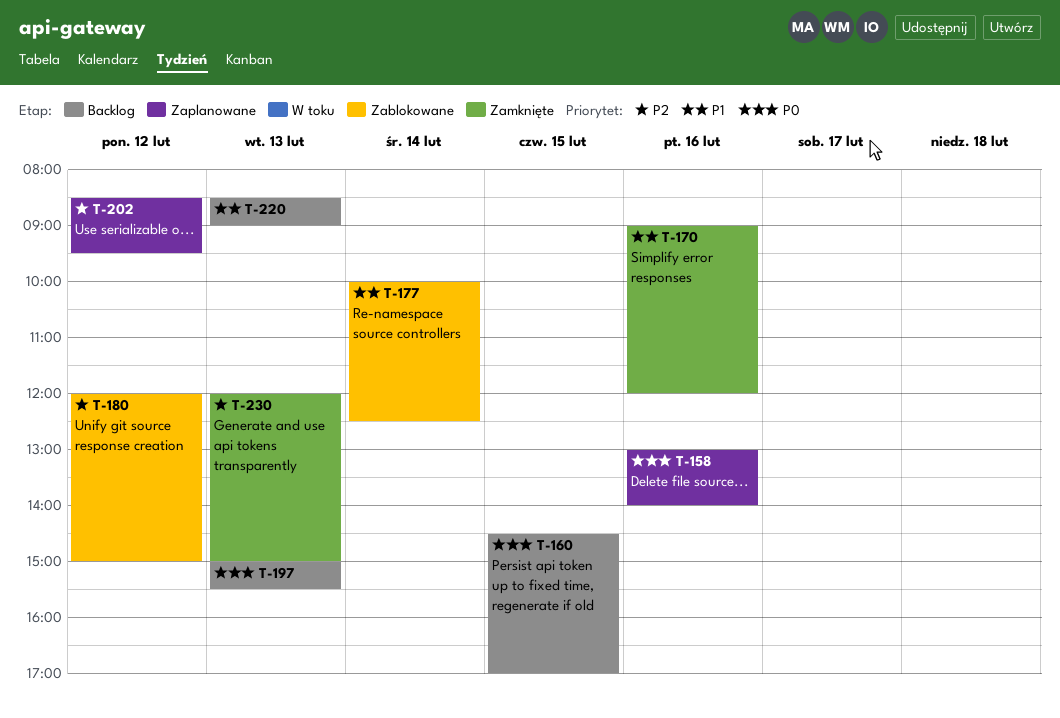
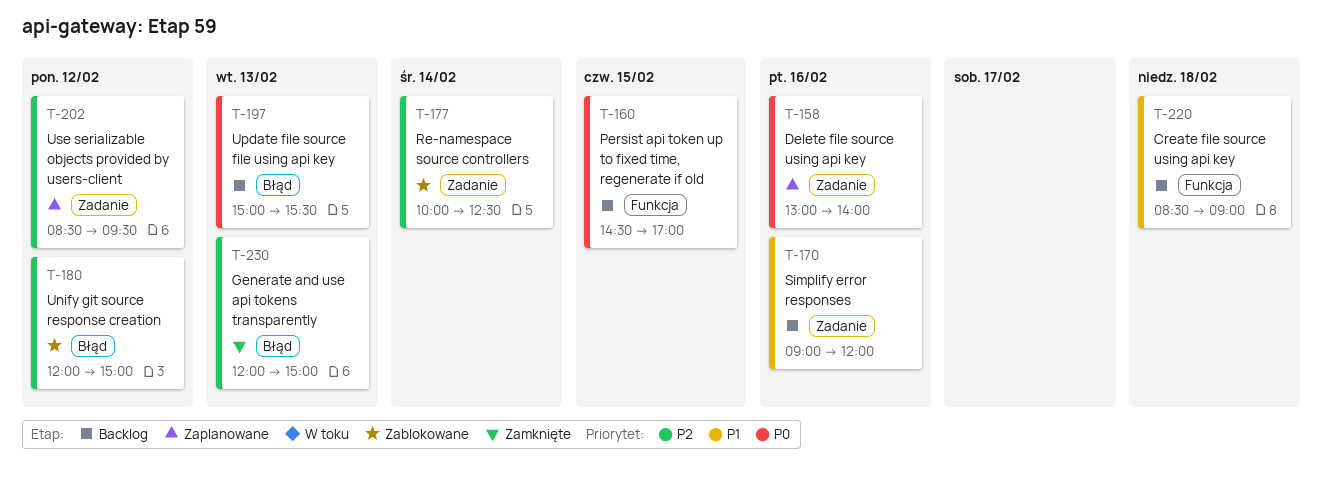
T-170, status: Zamknięte -> Backlog
T-177, priority: P1 -> P2
T-220, day: Feb 13 -> Feb 18

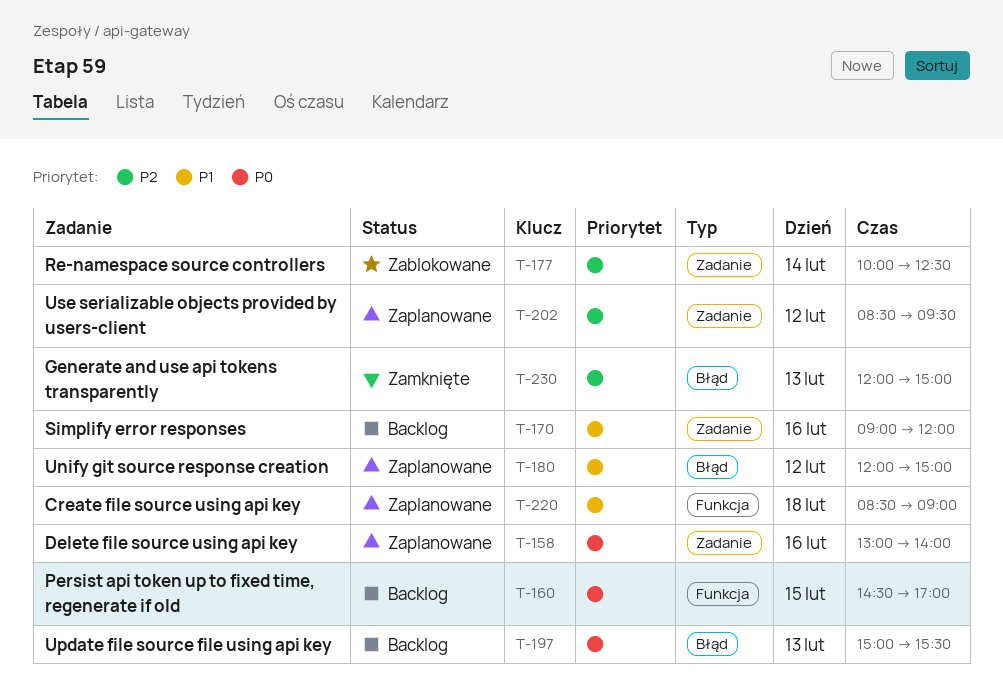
T-180, status: Zablokowane -> Zaplanowane
T-180, priority: P2 -> P1
T-220, status: Backlog -> Zaplanowane

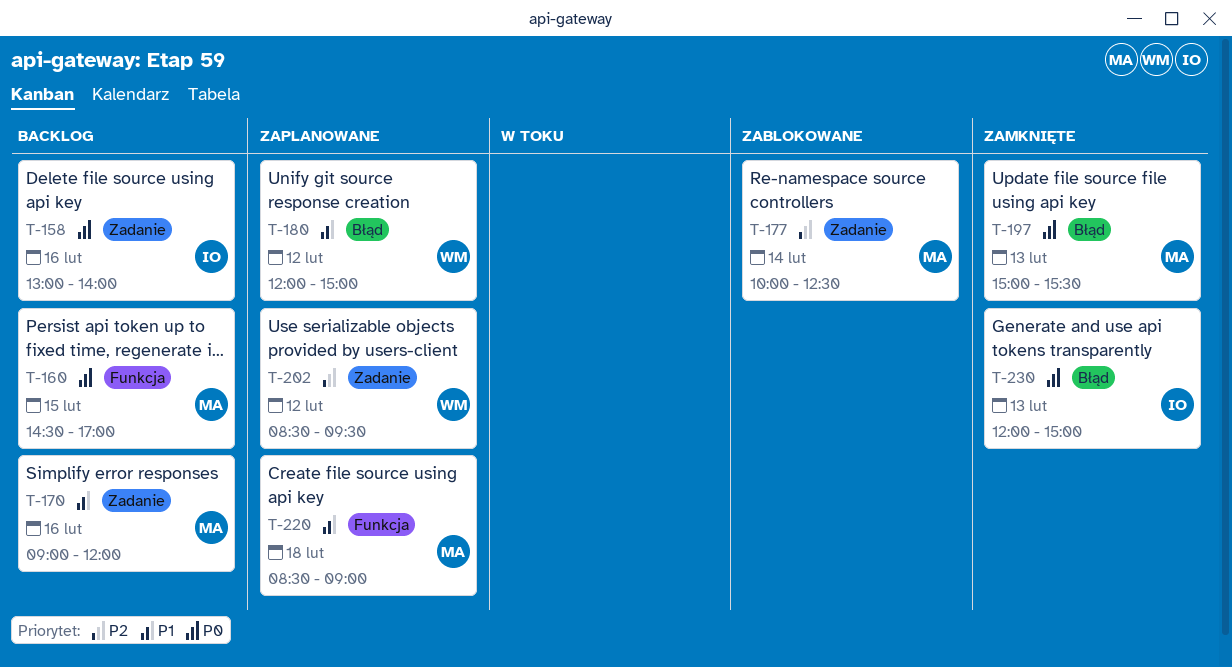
T-158, status: Zaplanowane -> Backlog
T-197, status: Backlog -> Zamknięte
T-230, priority: P2 -> P0

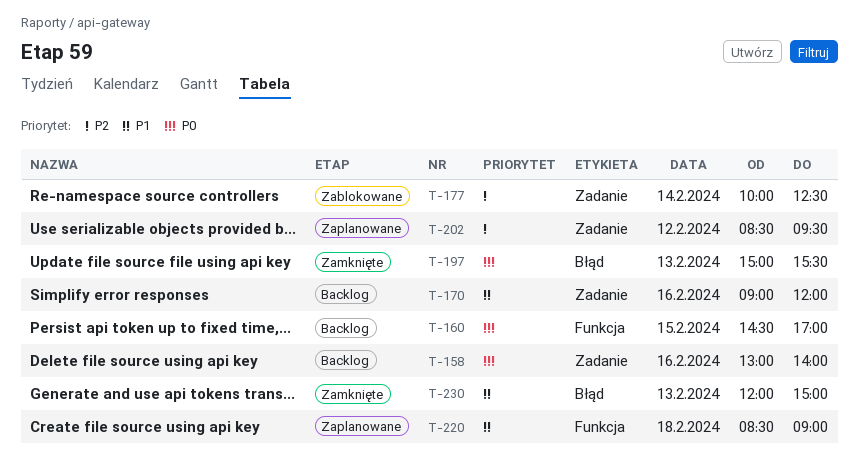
T-180: present -> none
T-230, priority: P0 -> P1

